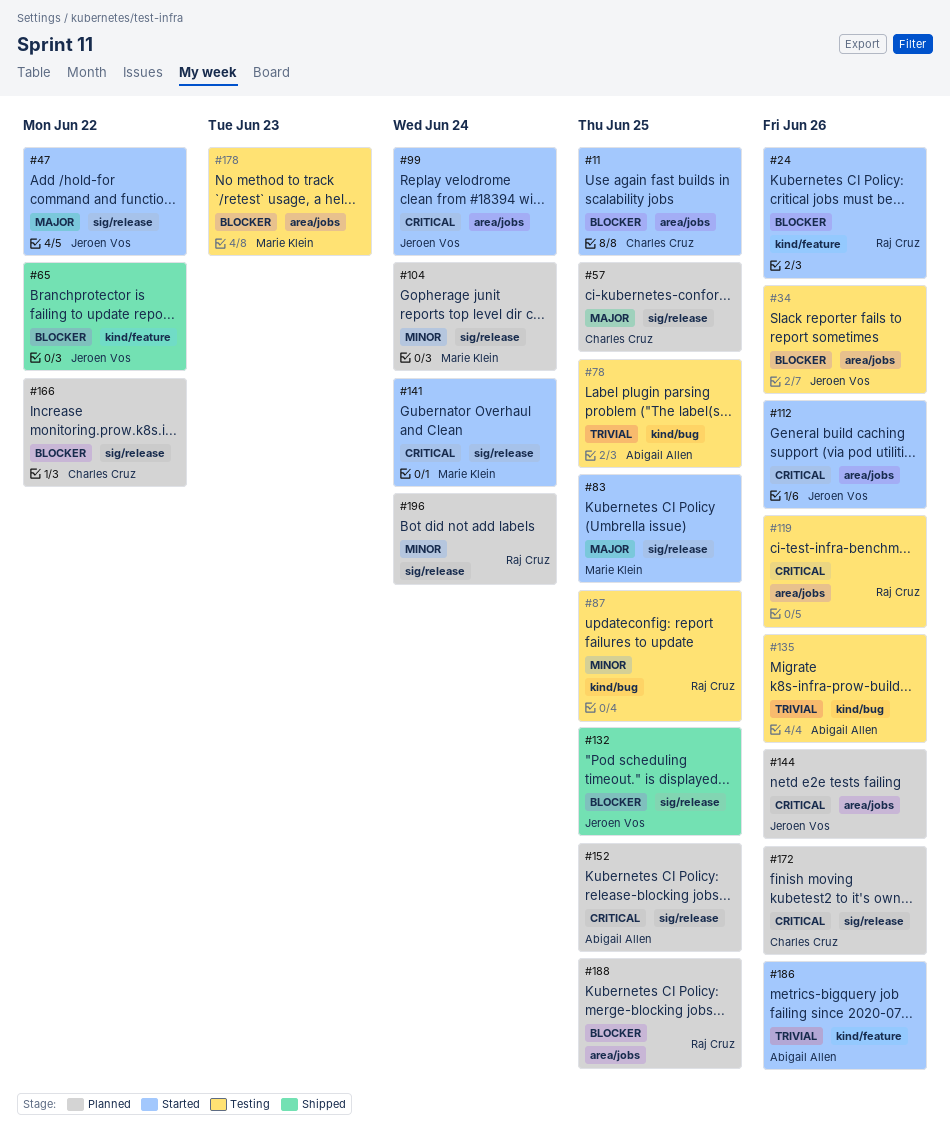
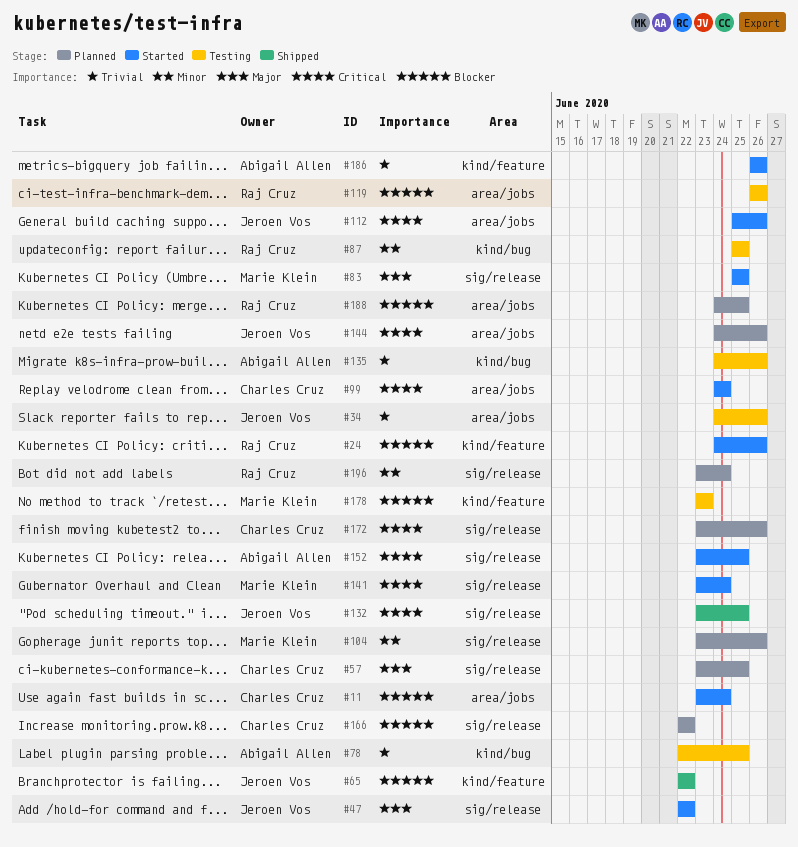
#11, due: Jun 25 -> Jun 24
#34, priority: Blocker -> Trivial
#99, owner: Jeroen Vos -> Charles Cruz
#104, due: Jun 24 -> Jun 26
#119, priority: Critical -> Blocker
#132, priority: Blocker -> Critical
#152, status: Planned -> Started
#178, label: area/jobs -> kind/feature

